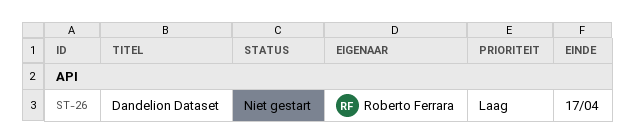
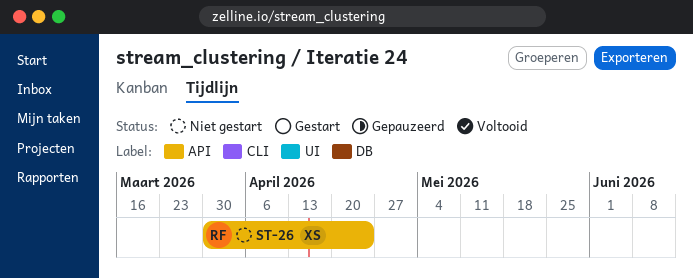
ST-26, due: Apr 17 -> Apr 24

